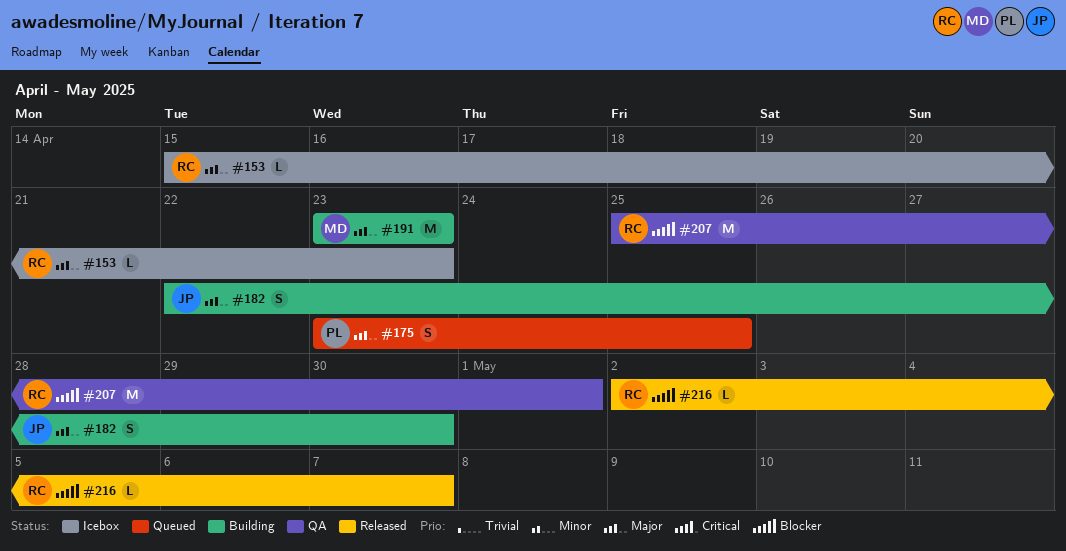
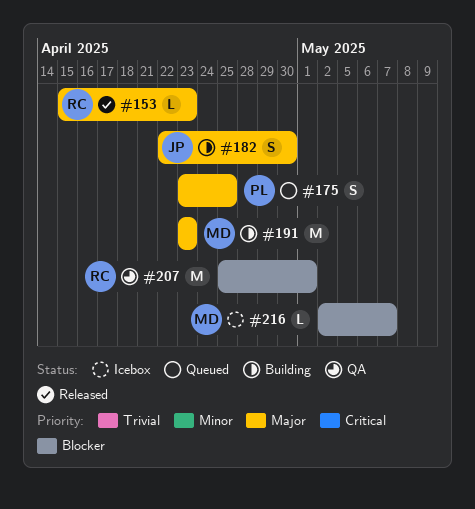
#153, status: Icebox -> Released
#216, status: Released -> Icebox
#216, owner: RC -> MD

